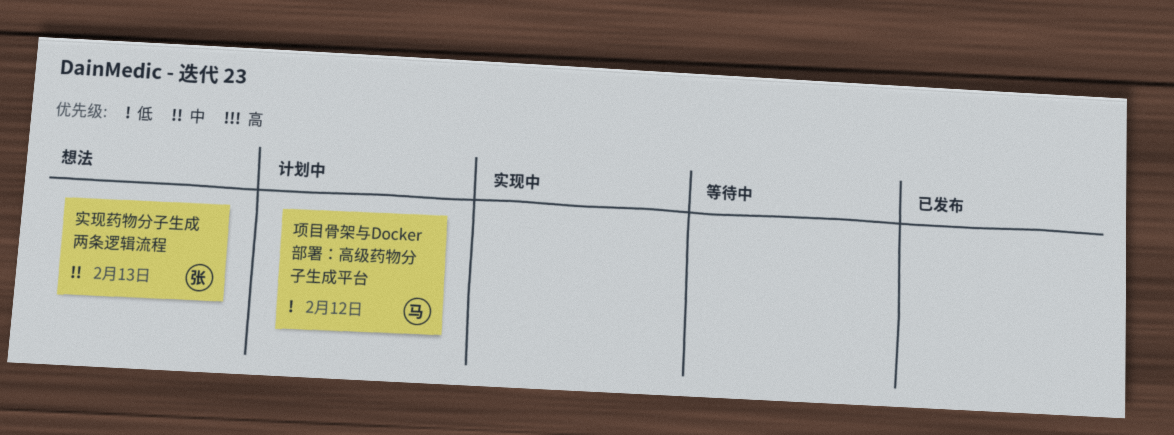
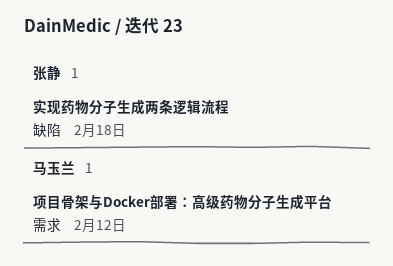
实现药物分子生成两条逻辑流程, due: Feb 13 -> Feb 18

